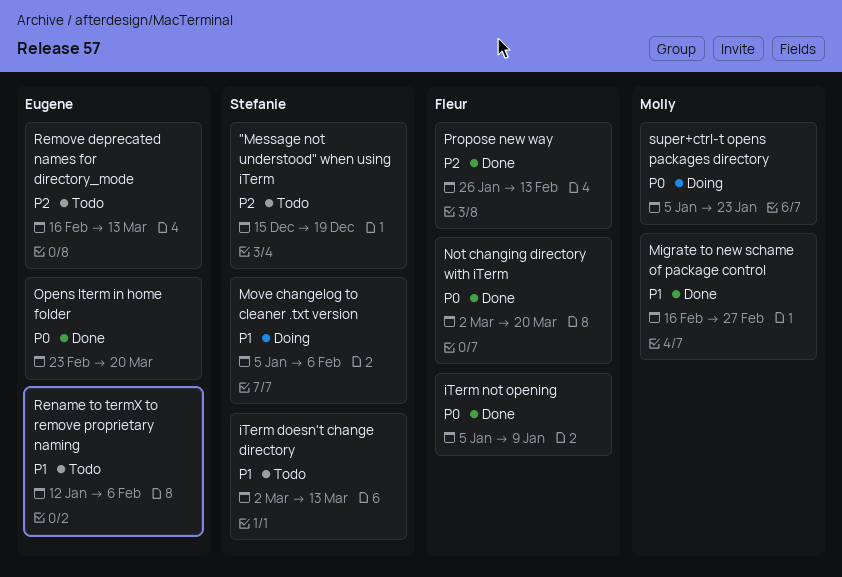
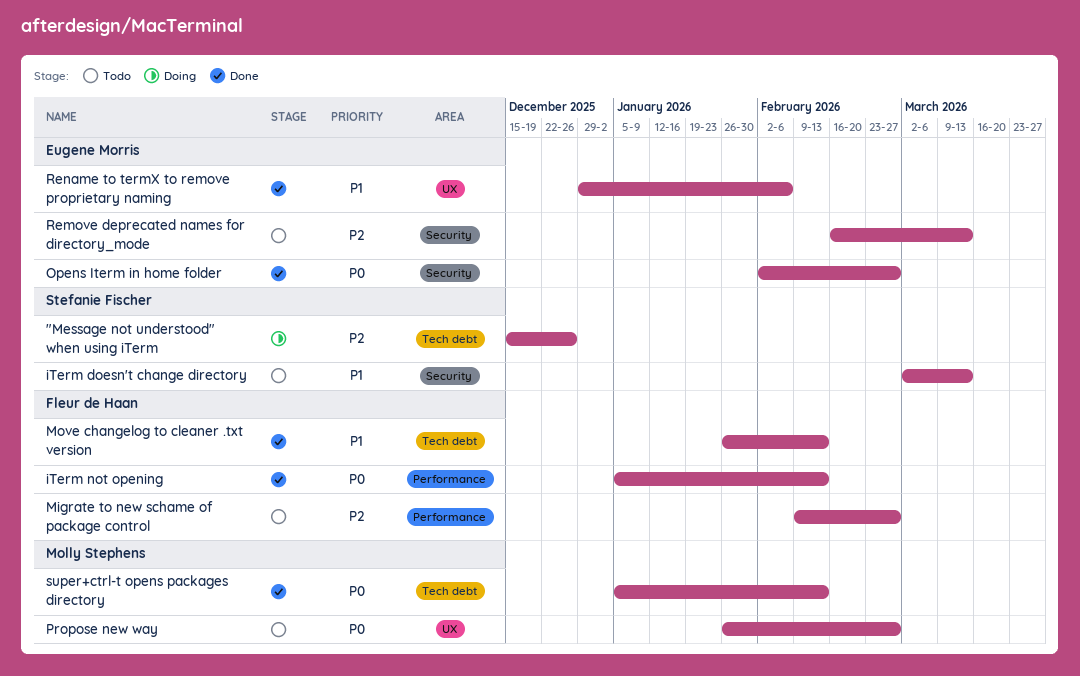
"Message not understood" when using iTerm, status: Todo -> Doing
"Message not understood" when using iTerm, due: Dec 19 -> Dec 26
iTerm not opening, due: Jan 9 -> Feb 13
Migrate to new schame of package control, status: Done -> Todo
Migrate to new schame of package control, owner: Molly Stephens -> Fleur de Haan
Migrate to new schame of package control, priority: P1 -> P2
Migrate to new schame of package control, start: Feb 16 -> Feb 9
Move changelog to cleaner .txt version, status: Doing -> Done
Move changelog to cleaner .txt version, owner: Stefanie Fischer -> Fleur de Haan
Move changelog to cleaner .txt version, start: Jan 5 -> Jan 26
Move changelog to cleaner .txt version, due: Feb 6 -> Feb 13
Not changing directory with iTerm: present -> none
Opens Iterm in home folder, start: Feb 23 -> Feb 2
Opens Iterm in home folder, due: Mar 20 -> Feb 27
Propose new way, status: Done -> Todo
Propose new way, owner: Fleur de Haan -> Molly Stephens
Propose new way, priority: P2 -> P0
Propose new way, due: Feb 13 -> Feb 27
Rename to termX to remove proprietary naming, status: Todo -> Done
Rename to termX to remove proprietary naming, start: Jan 12 -> Dec 29
super+ctrl-t opens packages directory, status: Doing -> Done
super+ctrl-t opens packages directory, due: Jan 23 -> Feb 13

